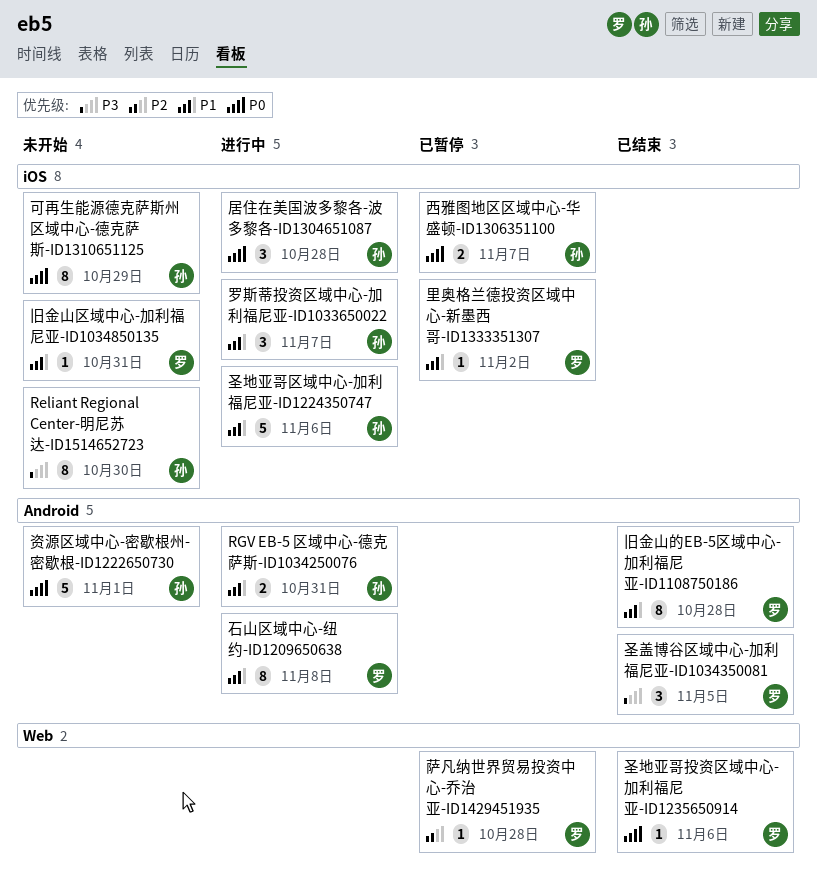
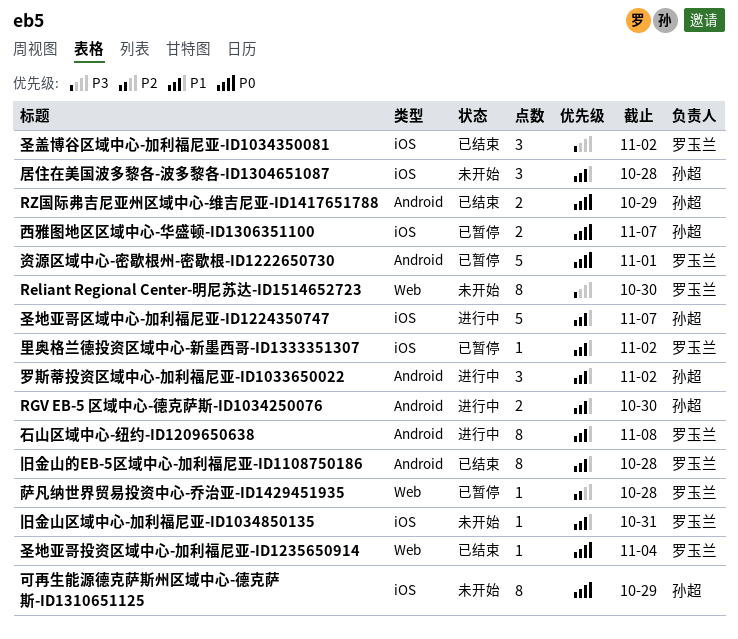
Reliant Regional Center-明尼苏达-ID1514652723, owner: 孙超 -> 罗玉兰
Reliant Regional Center-明尼苏达-ID1514652723, label: iOS -> Web
RGV EB-5 区域中心-德克萨斯-ID1034250076, due: Oct 31 -> Oct 30
RZ国际弗吉尼亚州区域中心-维吉尼亚-ID1417651788: none -> present
圣地亚哥区域中心-加利福尼亚-ID1224350747, due: Nov 6 -> Nov 7
圣地亚哥投资区域中心-加利福尼亚-ID1235650914, due: Nov 6 -> Nov 4
圣盖博谷区域中心-加利福尼亚-ID1034350081, label: Android -> iOS
圣盖博谷区域中心-加利福尼亚-ID1034350081, due: Nov 5 -> Nov 2
居住在美国波多黎各-波多黎各-ID1304651087, status: 进行中 -> 未开始
居住在美国波多黎各-波多黎各-ID1304651087, priority: P0 -> P1
罗斯蒂投资区域中心-加利福尼亚-ID1033650022, label: iOS -> Android
罗斯蒂投资区域中心-加利福尼亚-ID1033650022, due: Nov 7 -> Nov 2
资源区域中心-密歇根州-密歇根-ID1222650730, status: 未开始 -> 已暂停
资源区域中心-密歇根州-密歇根-ID1222650730, owner: 孙超 -> 罗玉兰

